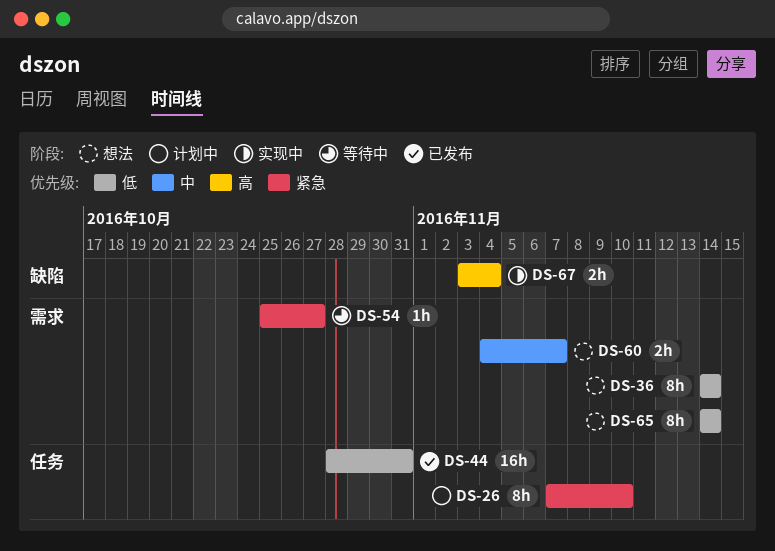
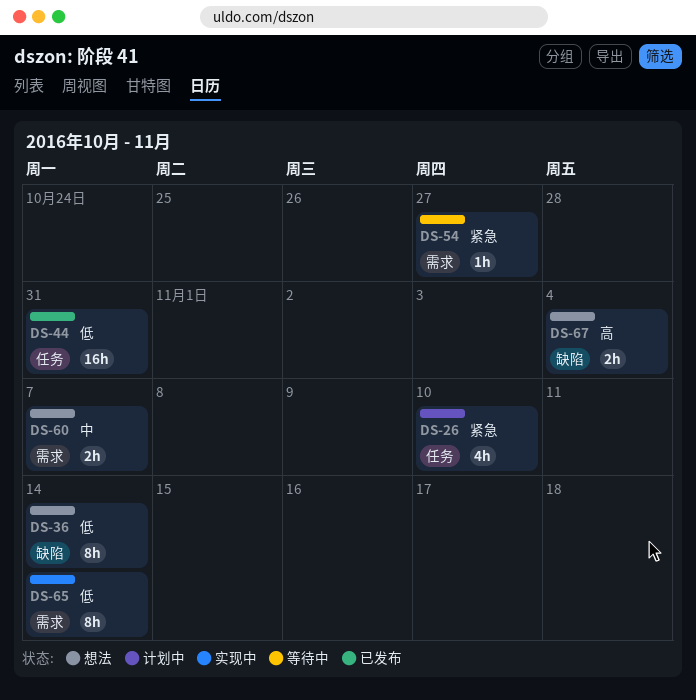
DS-26, estimate: 8h -> 4h
DS-36, label: 需求 -> 缺陷
DS-65, status: 想法 -> 实现中
DS-67, status: 实现中 -> 想法

